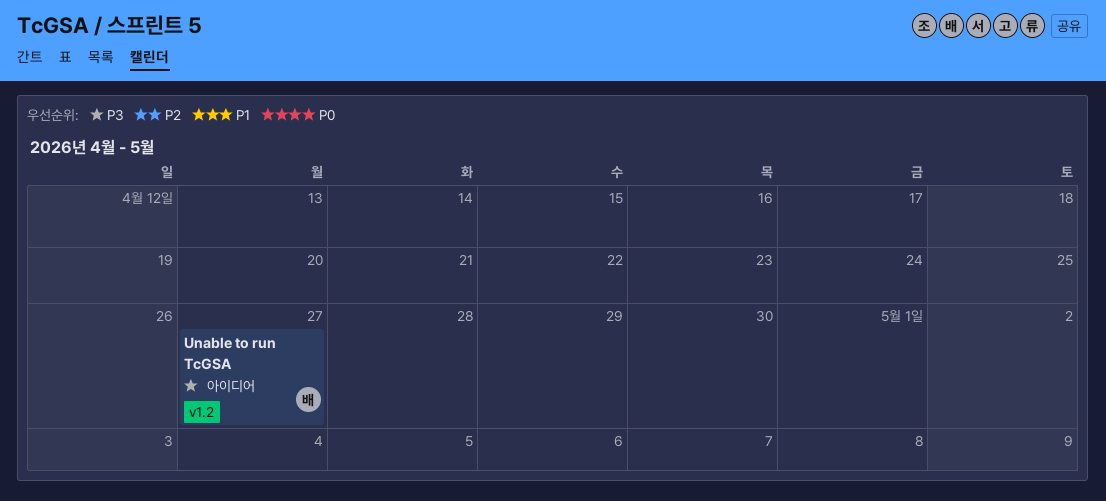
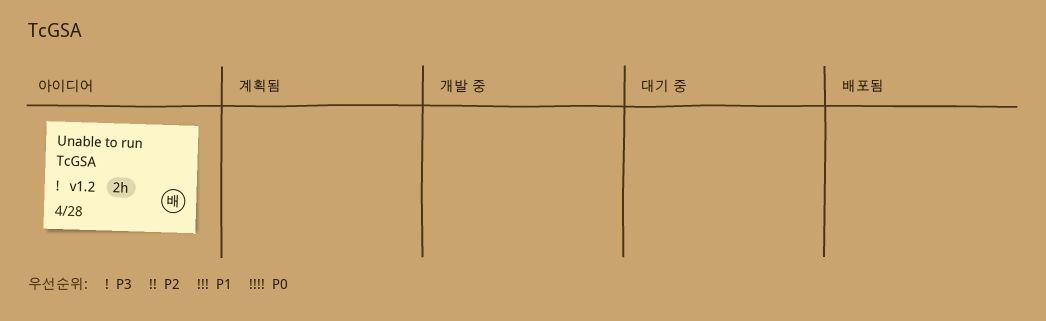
Unable to run TcGSA, due: Apr 27 -> Apr 28

